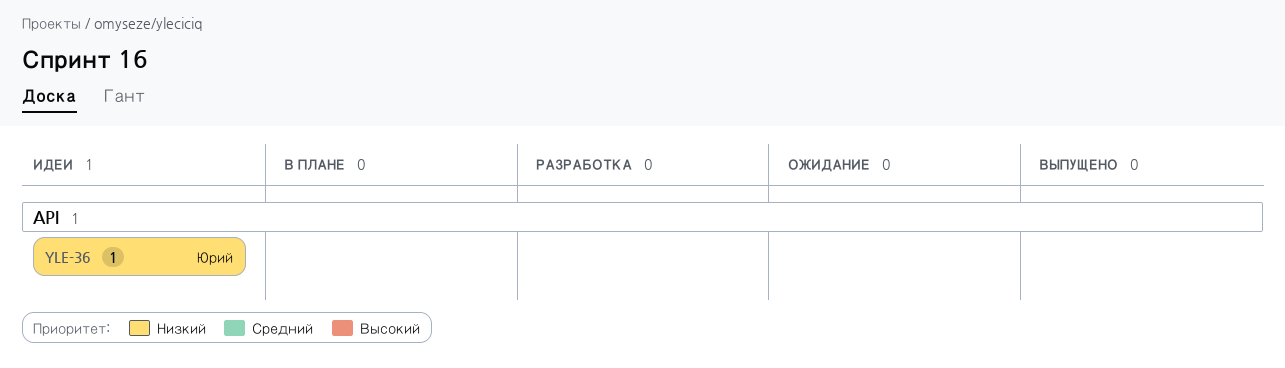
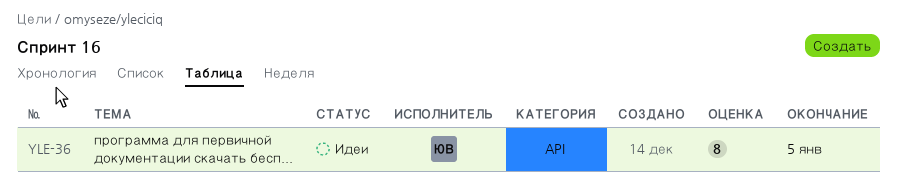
YLE-36, estimate: 1 -> 8

